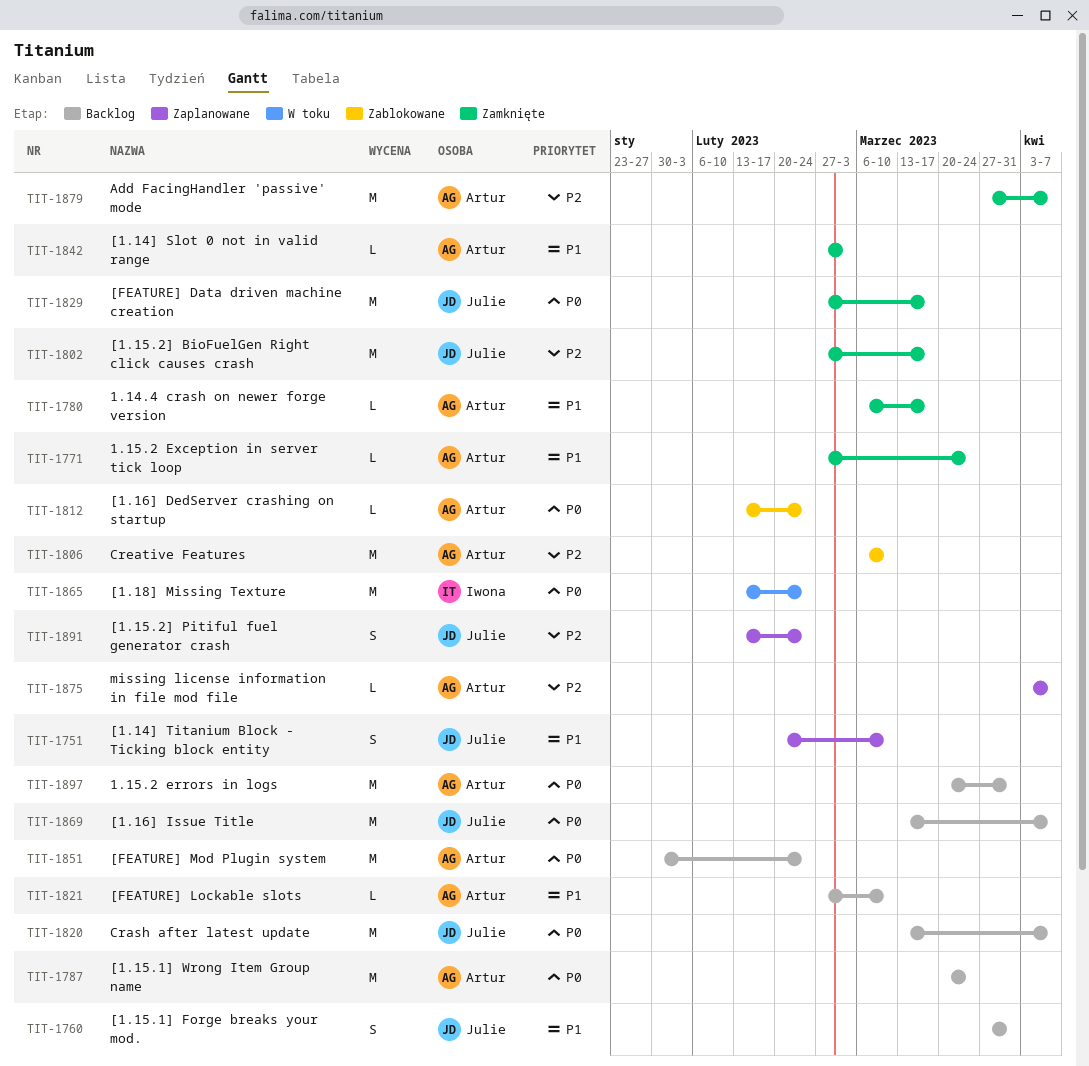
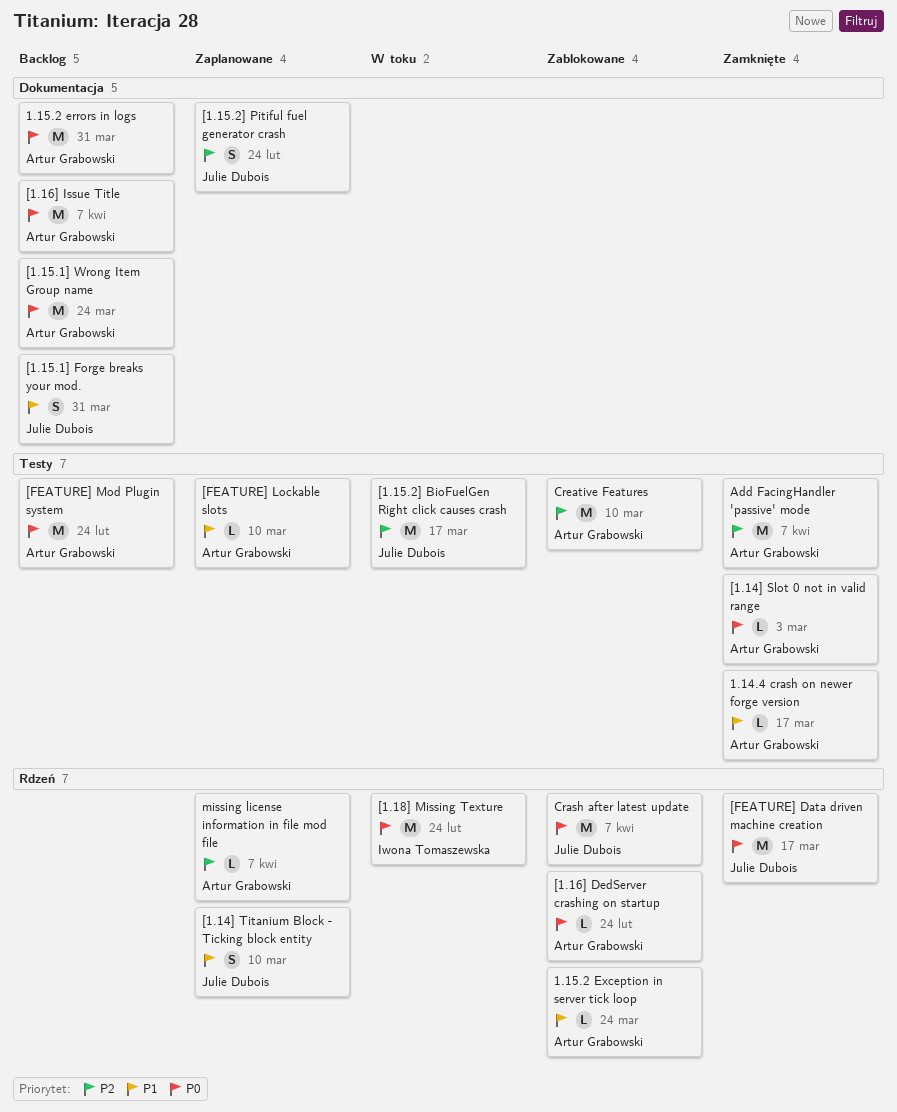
1.15.2 Exception in server tick loop, status: Zamknięte -> Zablokowane
[1.14] Slot 0 not in valid range, priority: P1 -> P0
[1.15.2] BioFuelGen Right click causes crash, status: Zamknięte -> W toku
[1.16] Issue Title, owner: Julie Dubois -> Artur Grabowski
[FEATURE] Lockable slots, status: Backlog -> Zaplanowane
Crash after latest update, status: Backlog -> Zablokowane

